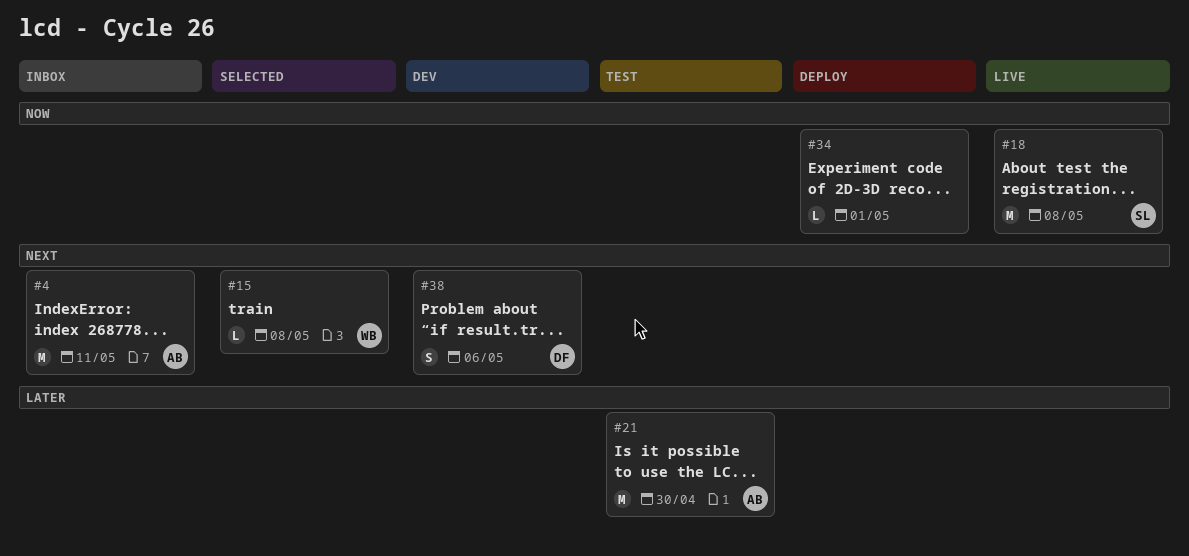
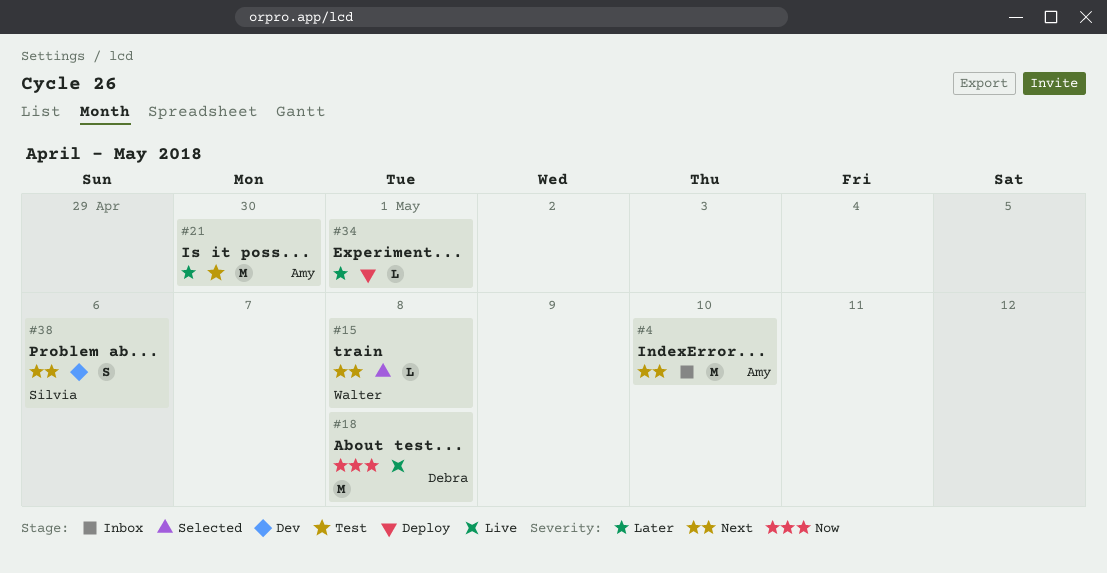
#4, due: May 11 -> May 10
#18, owner: Silvia -> Debra
#34, priority: Now -> Later
#38, owner: Debra -> Silvia

